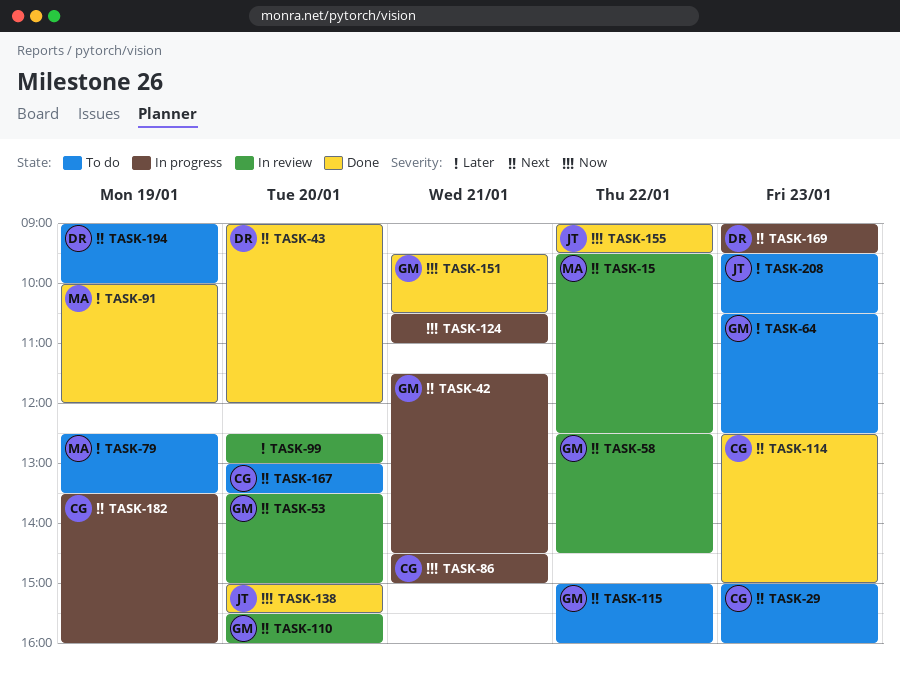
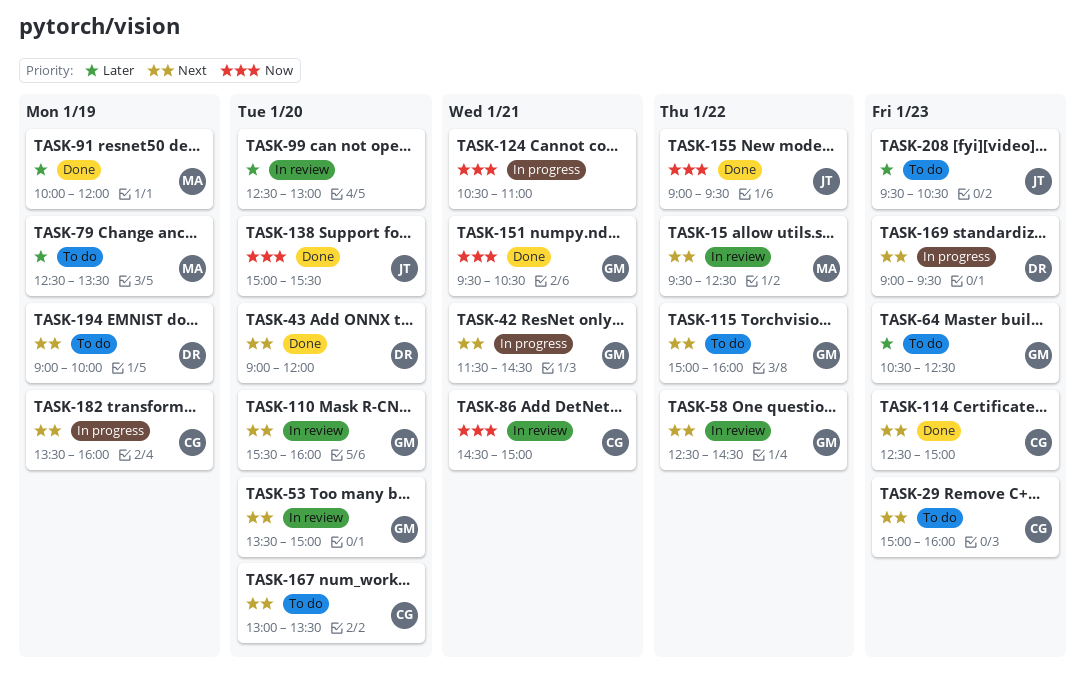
TASK-86, status: In progress -> In review

